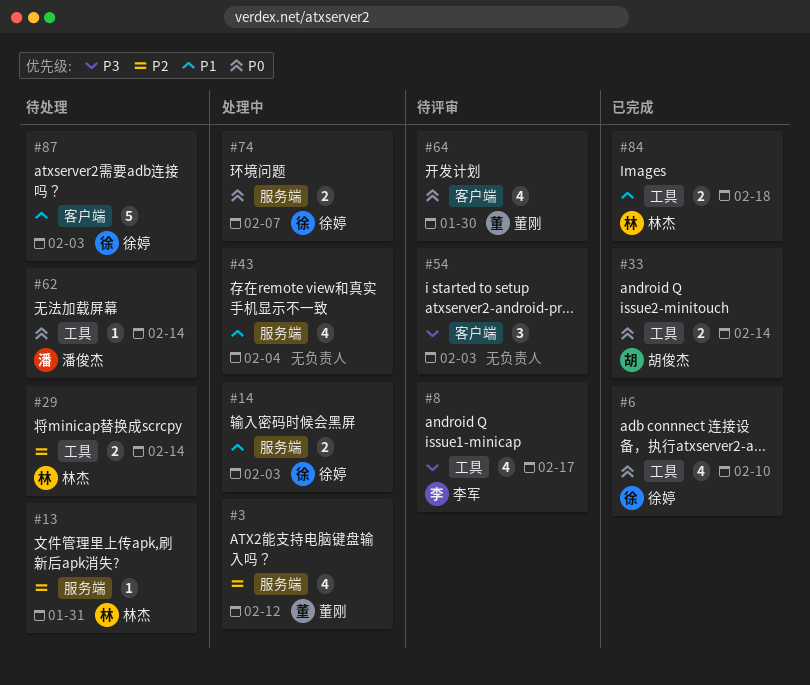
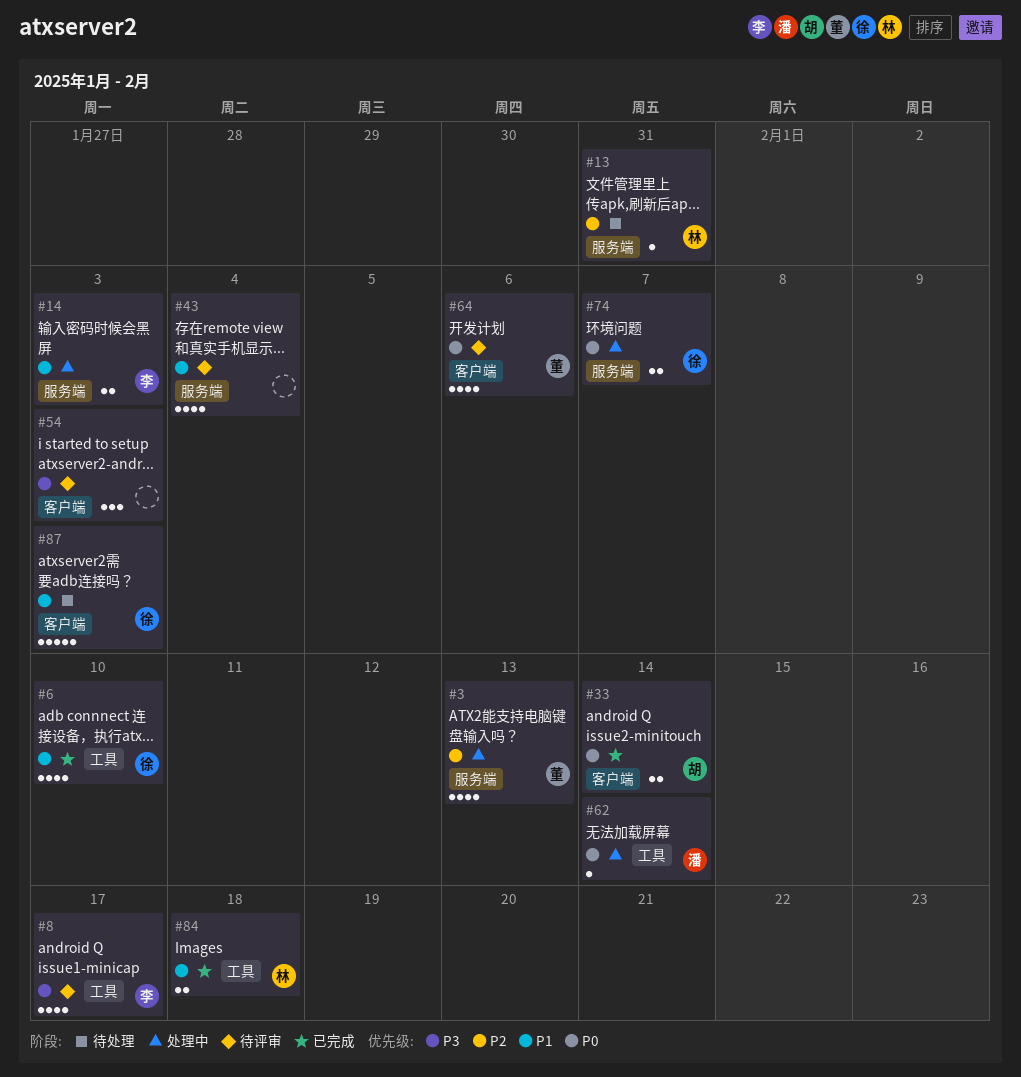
#3, due: Feb 12 -> Feb 13
#6, priority: P0 -> P1
#14, owner: 徐婷 -> 李军
#29: present -> none
#33, label: 工具 -> 客户端
#43, status: 处理中 -> 待评审
#62, status: 待处理 -> 处理中
#64, due: Jan 30 -> Feb 6

